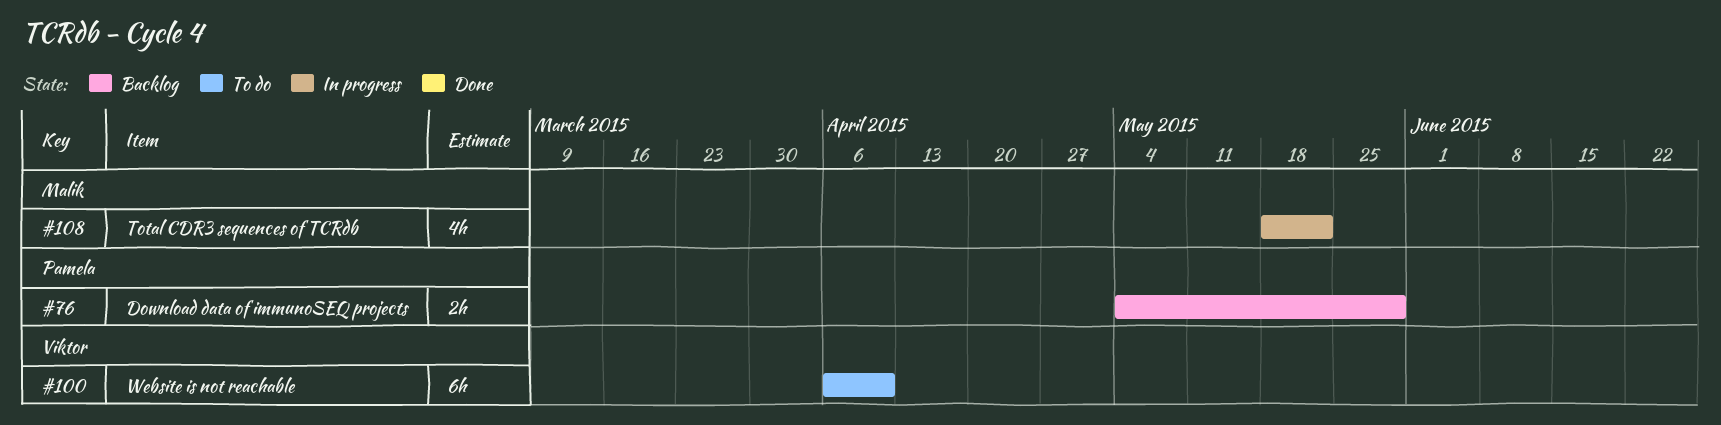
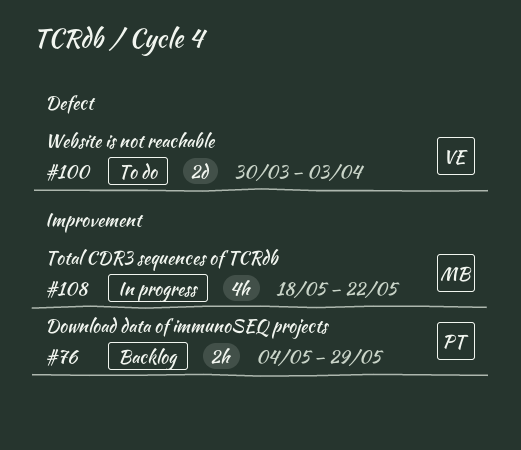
#100, estimate: 6h -> 2d
#100, start: Apr 6 -> Mar 30
#100, due: Apr 10 -> Apr 3

